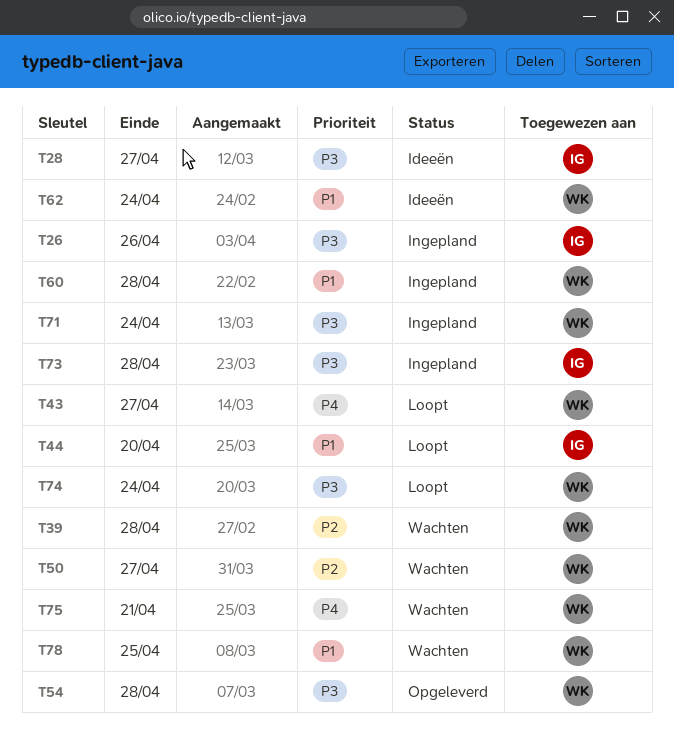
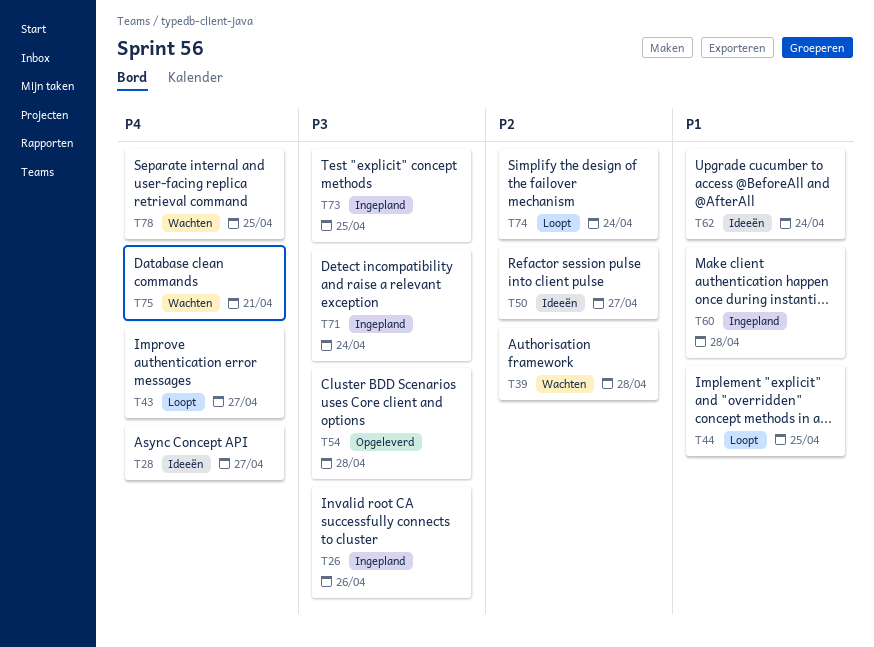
T28, priority: P3 -> P4
T44, due: Apr 20 -> Apr 25
T50, status: Wachten -> Ideeën
T73, due: Apr 28 -> Apr 25
T74, priority: P3 -> P2
T78, priority: P1 -> P4

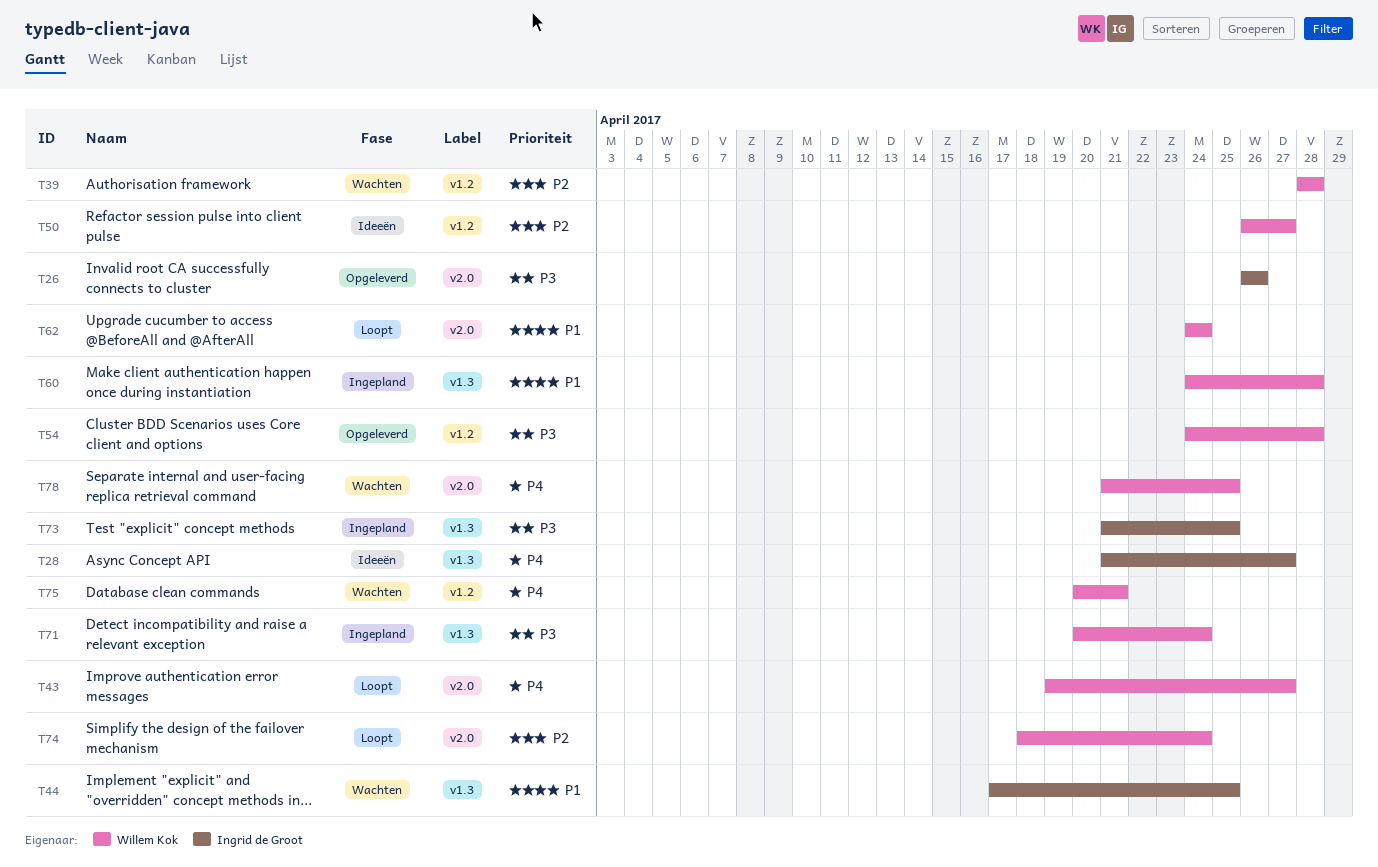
T26, status: Ingepland -> Opgeleverd
T44, status: Loopt -> Wachten
T62, status: Ideeën -> Loopt

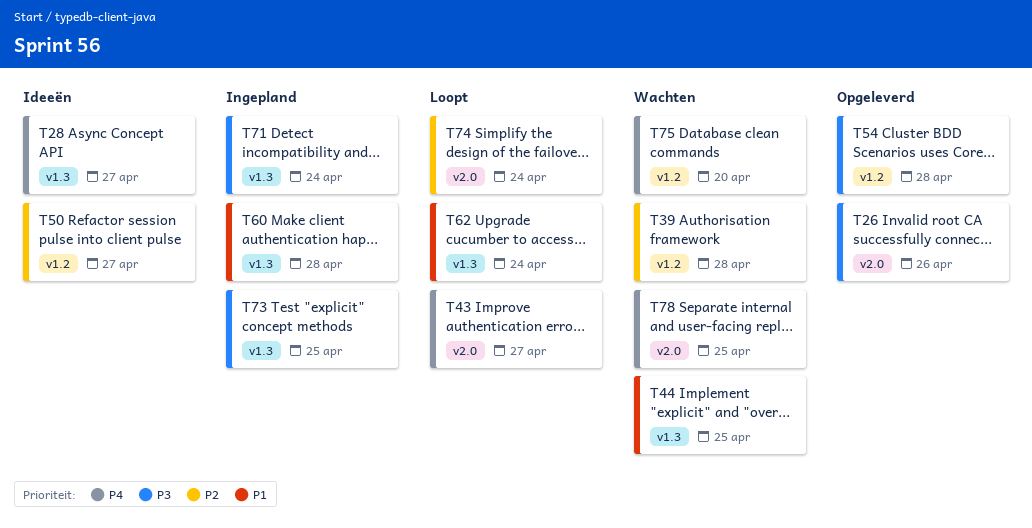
T62, label: v2.0 -> v1.3
T75, due: Apr 21 -> Apr 20

